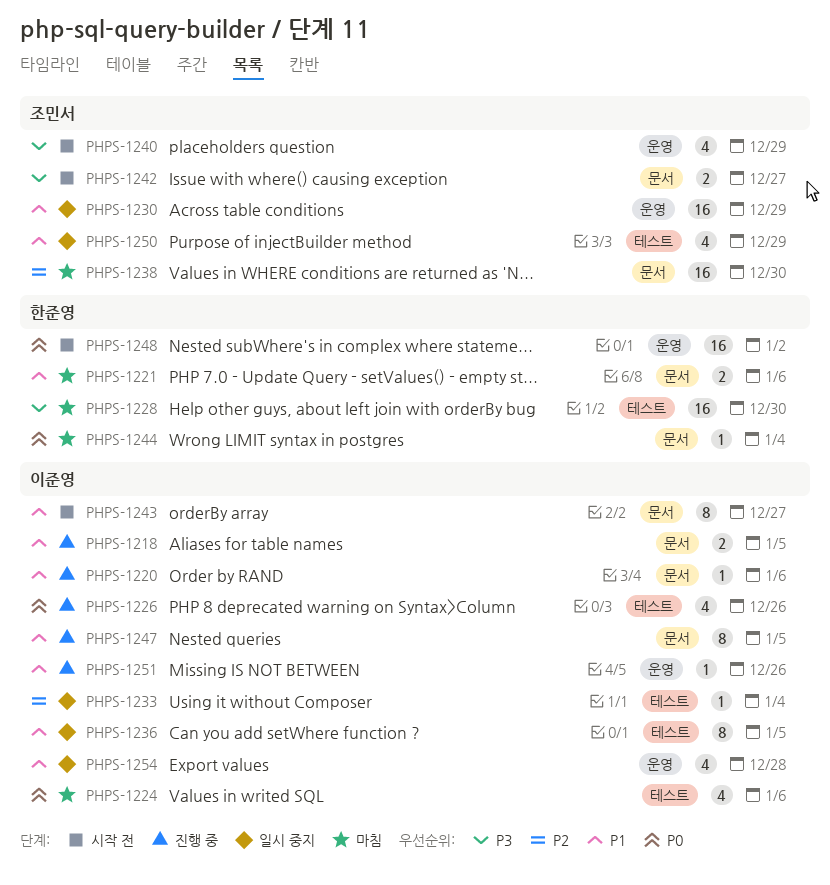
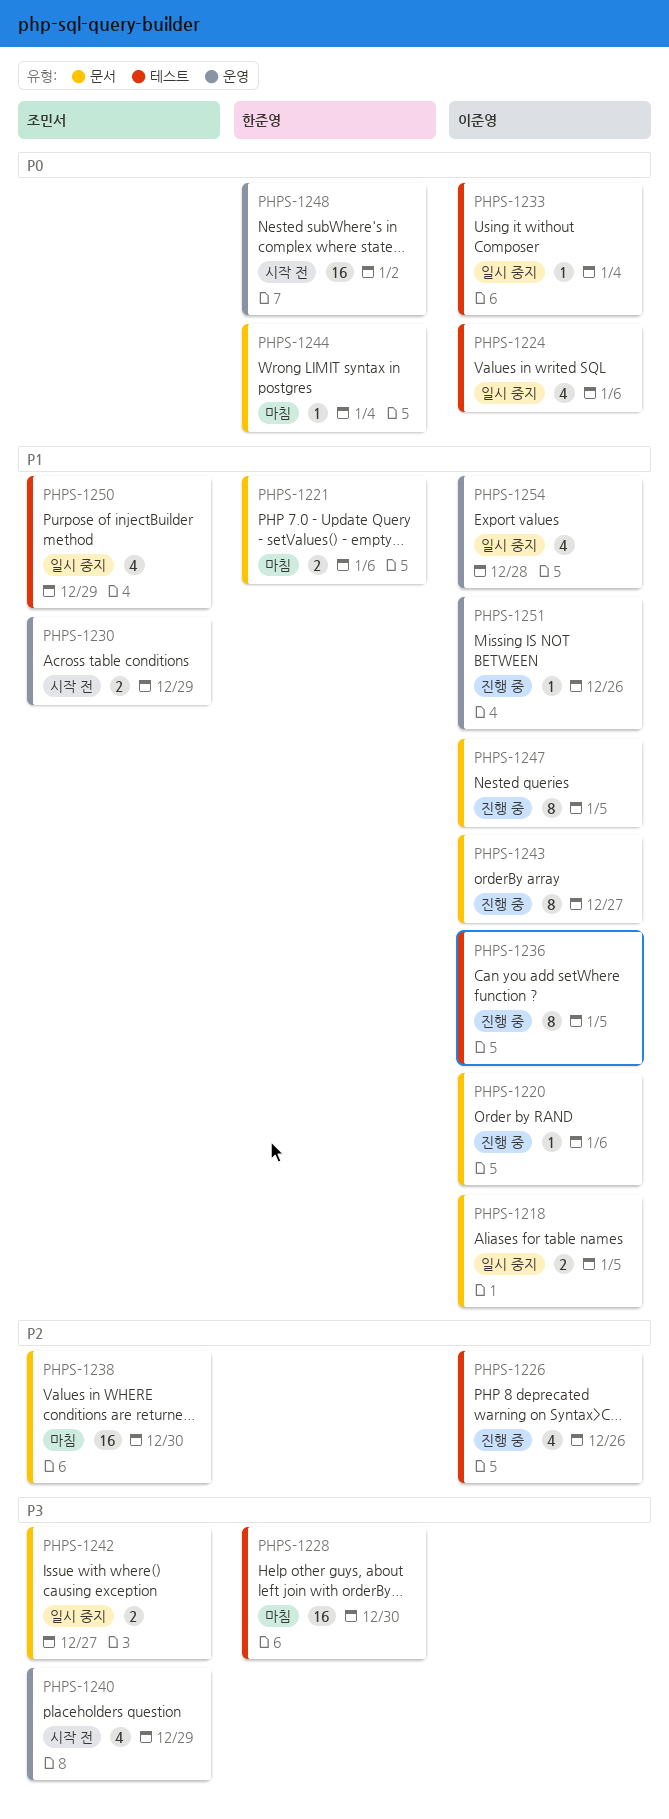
PHPS-1218, status: 진행 중 -> 일시 중지
PHPS-1224, status: 마침 -> 일시 중지
PHPS-1226, priority: P0 -> P2
PHPS-1230, status: 일시 중지 -> 시작 전
PHPS-1230, estimate: 16 -> 2
PHPS-1233, priority: P2 -> P0
PHPS-1236, status: 일시 중지 -> 진행 중
PHPS-1242, status: 시작 전 -> 일시 중지
PHPS-1243, status: 시작 전 -> 진행 중

